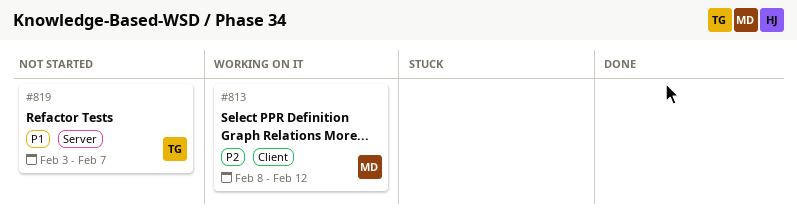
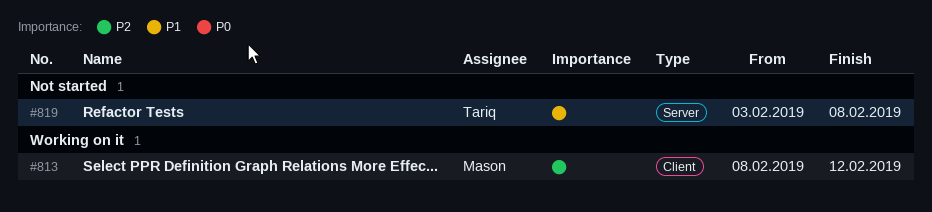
#819, due: Feb 7 -> Feb 8

